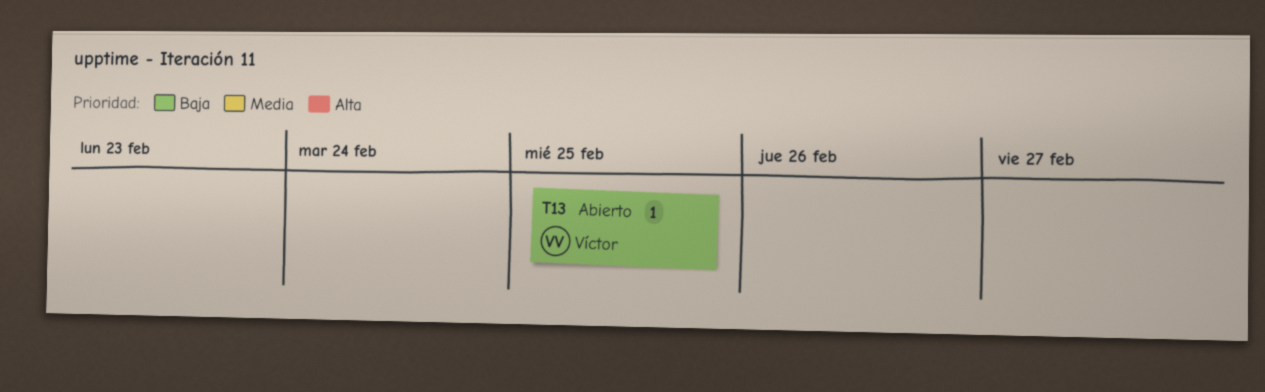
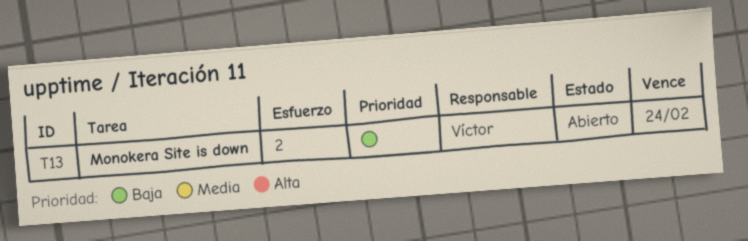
T13, estimate: 1 -> 2
T13, due: Feb 25 -> Feb 24

